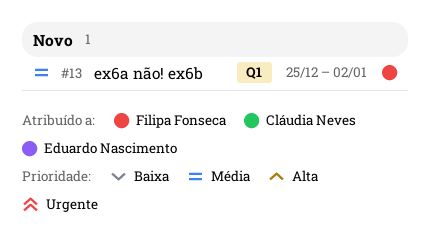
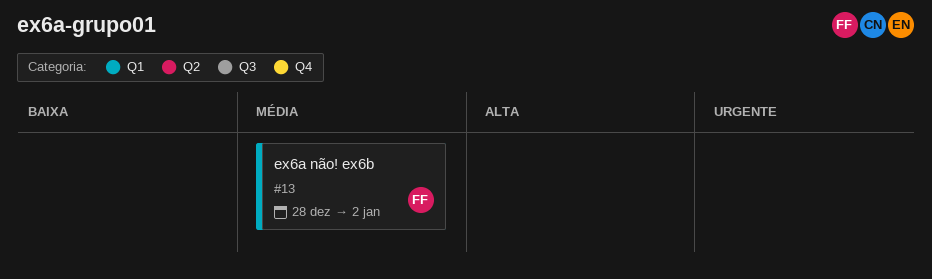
#13, start: Dec 25 -> Dec 28

